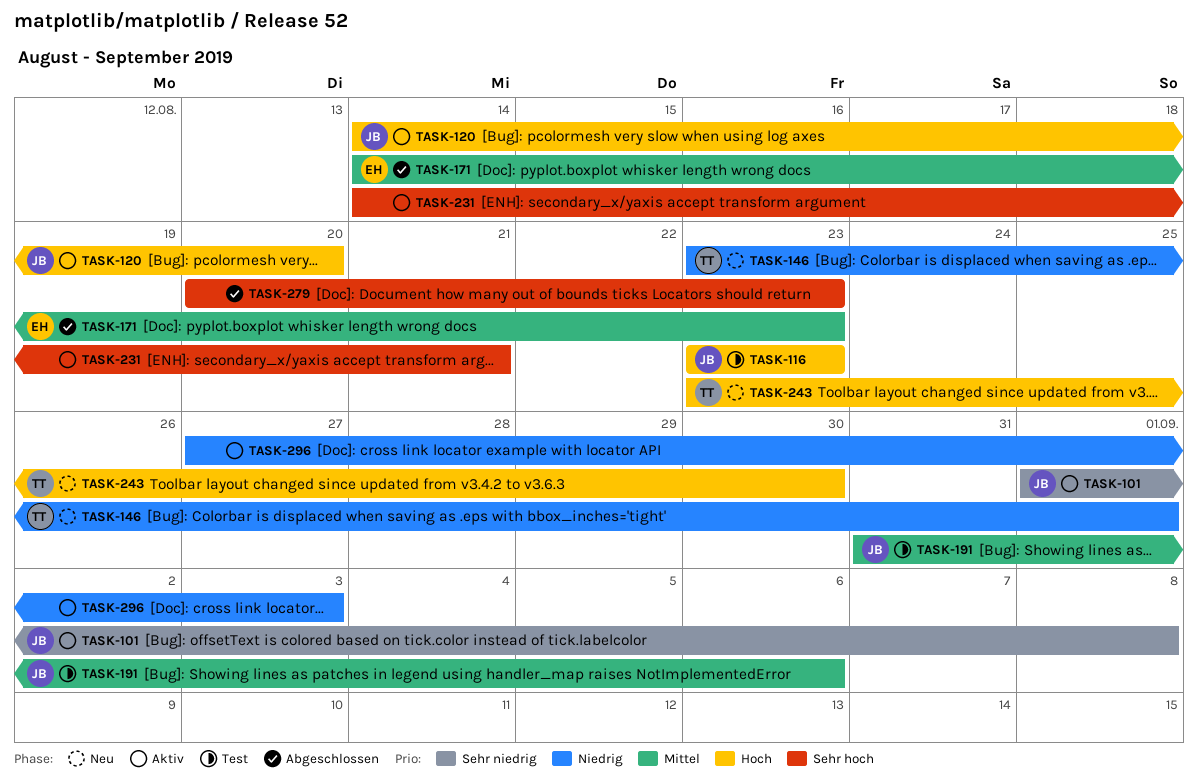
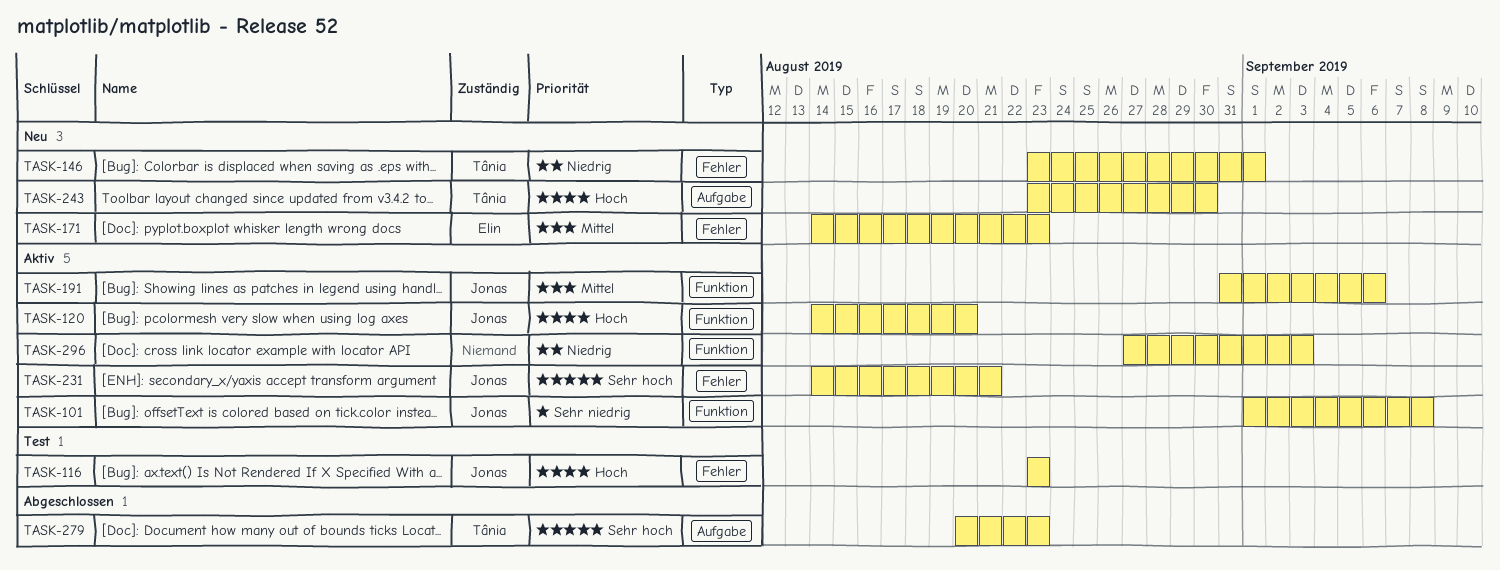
TASK-171, status: Abgeschlossen -> Neu
TASK-191, status: Test -> Aktiv
TASK-231, owner: none -> Jonas
TASK-279, owner: none -> Tânia

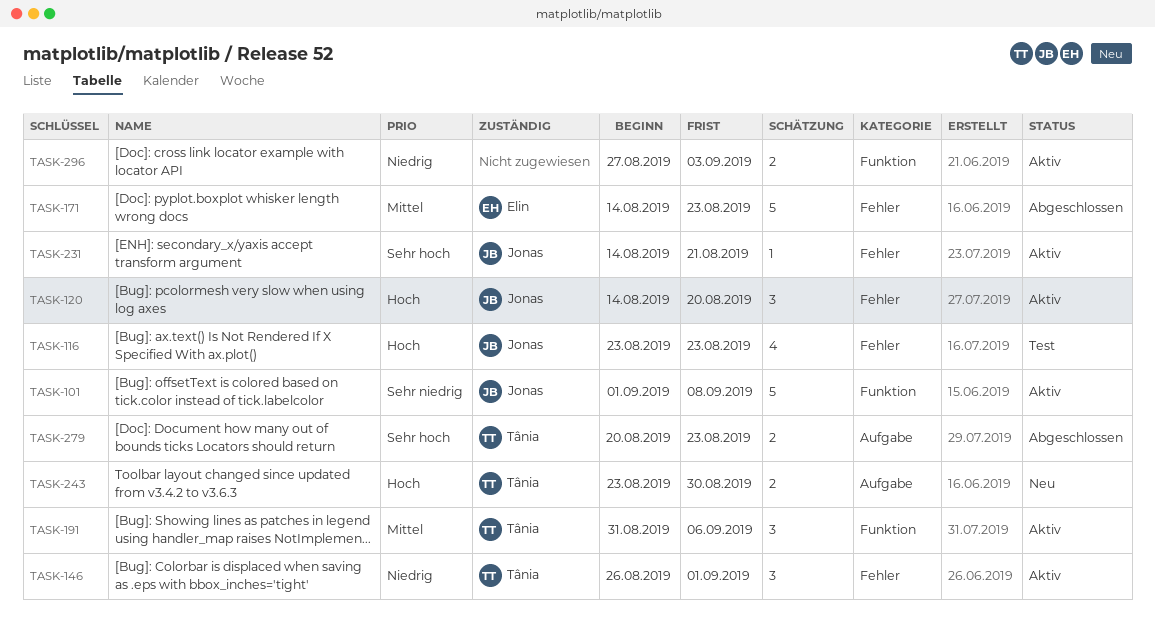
TASK-120, label: Funktion -> Fehler
TASK-146, status: Neu -> Aktiv
TASK-146, start: Aug 23 -> Aug 26
TASK-171, status: Neu -> Abgeschlossen
TASK-191, owner: Jonas -> Tânia

